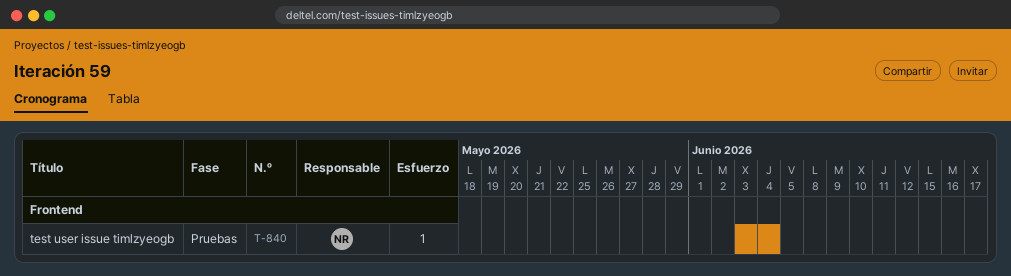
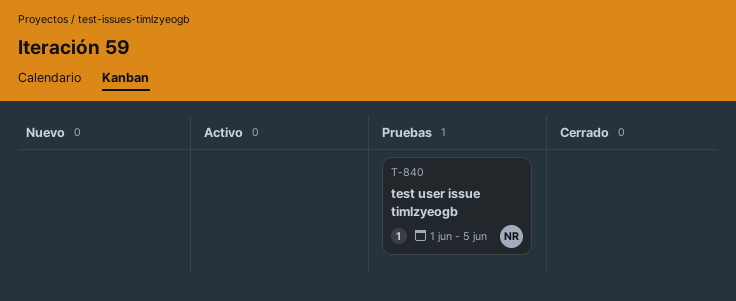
T-840, start: Jun 3 -> Jun 1
T-840, due: Jun 4 -> Jun 5

